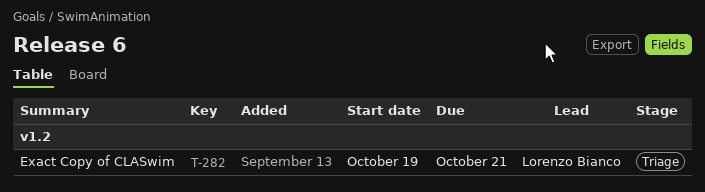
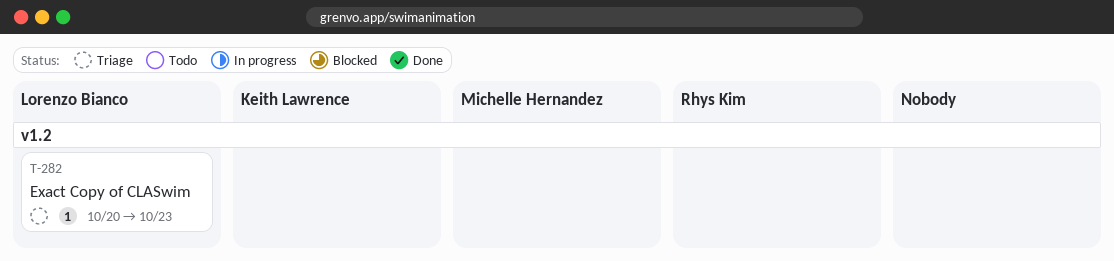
T-282, start: Oct 19 -> Oct 20
T-282, due: Oct 21 -> Oct 23

